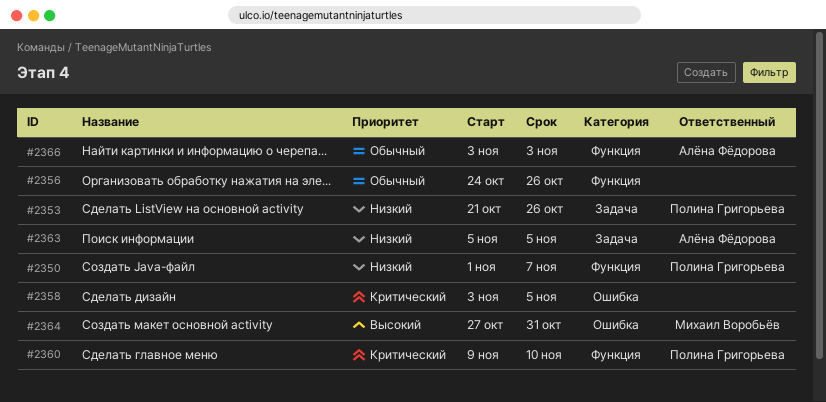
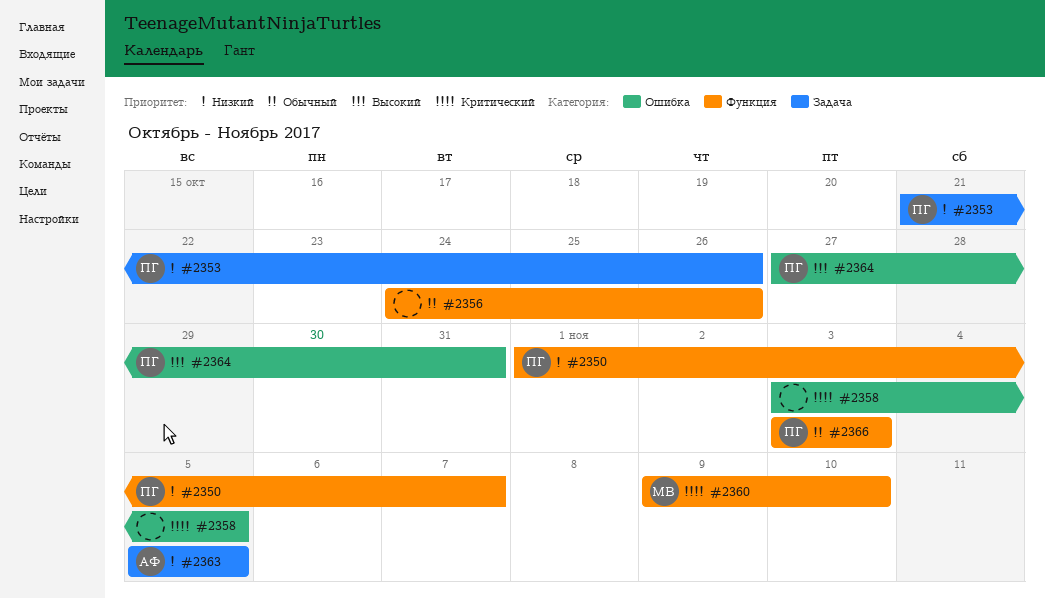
#2360, owner: Полина Григорьева -> Михаил Воробьёв
#2364, owner: Михаил Воробьёв -> Полина Григорьева
#2366, owner: Алёна Фёдорова -> Полина Григорьева

